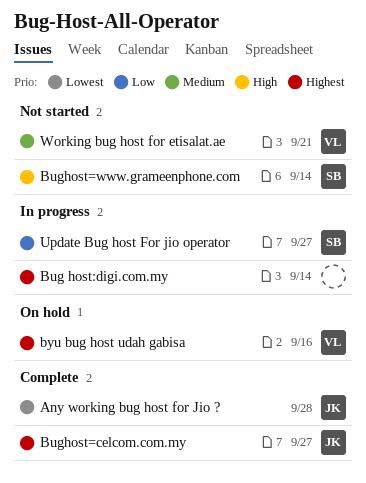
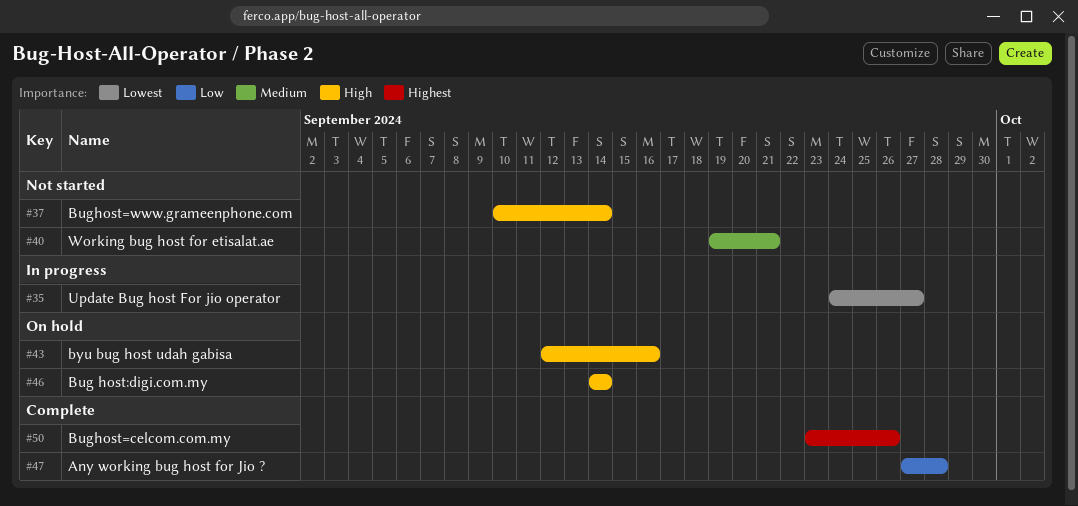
Any working bug host for Jio ?, priority: Lowest -> Low
Bug host:digi.com.my, status: In progress -> On hold
Bug host:digi.com.my, priority: Highest -> High
Bughost=celcom.com.my, due: Sep 27 -> Sep 26
byu bug host udah gabisa, priority: Highest -> High
Update Bug host For jio operator, priority: Low -> Lowest

